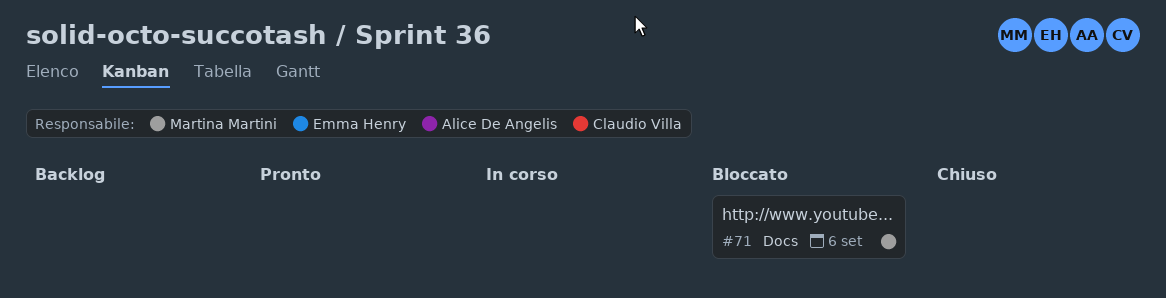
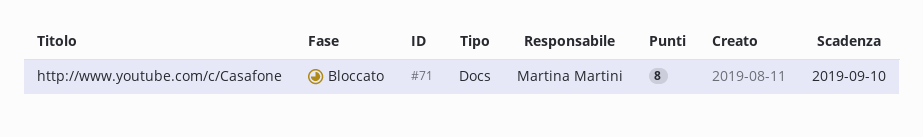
#71, due: Sep 6 -> Sep 10

